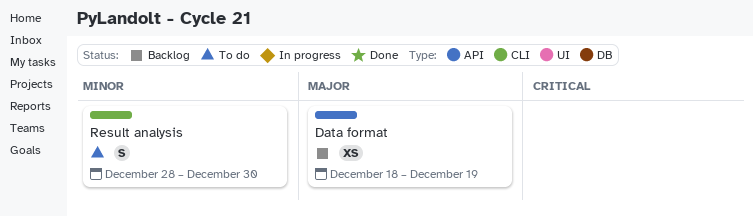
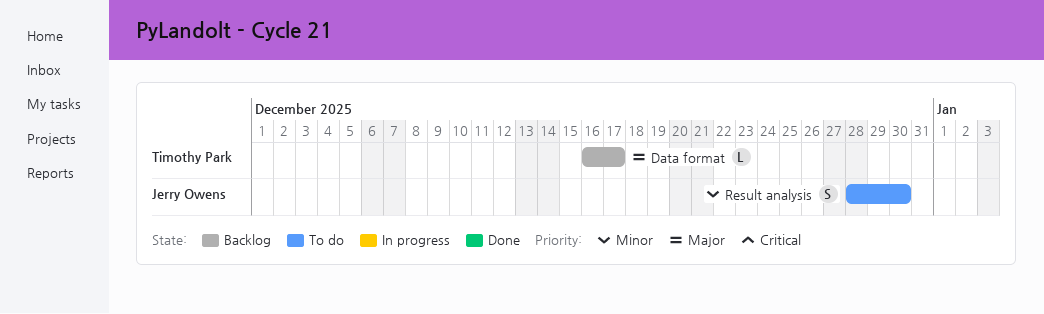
Data format, estimate: XS -> L
Data format, start: Dec 18 -> Dec 16
Data format, due: Dec 19 -> Dec 17

